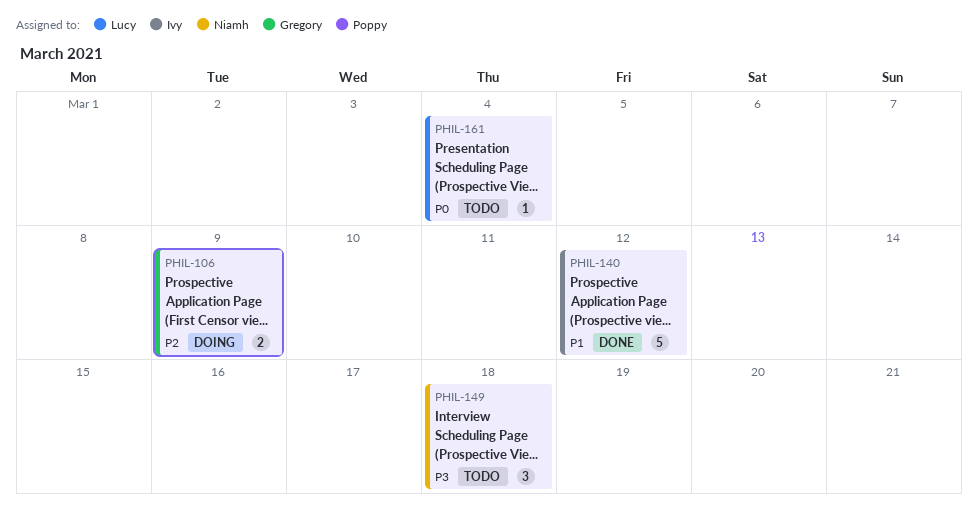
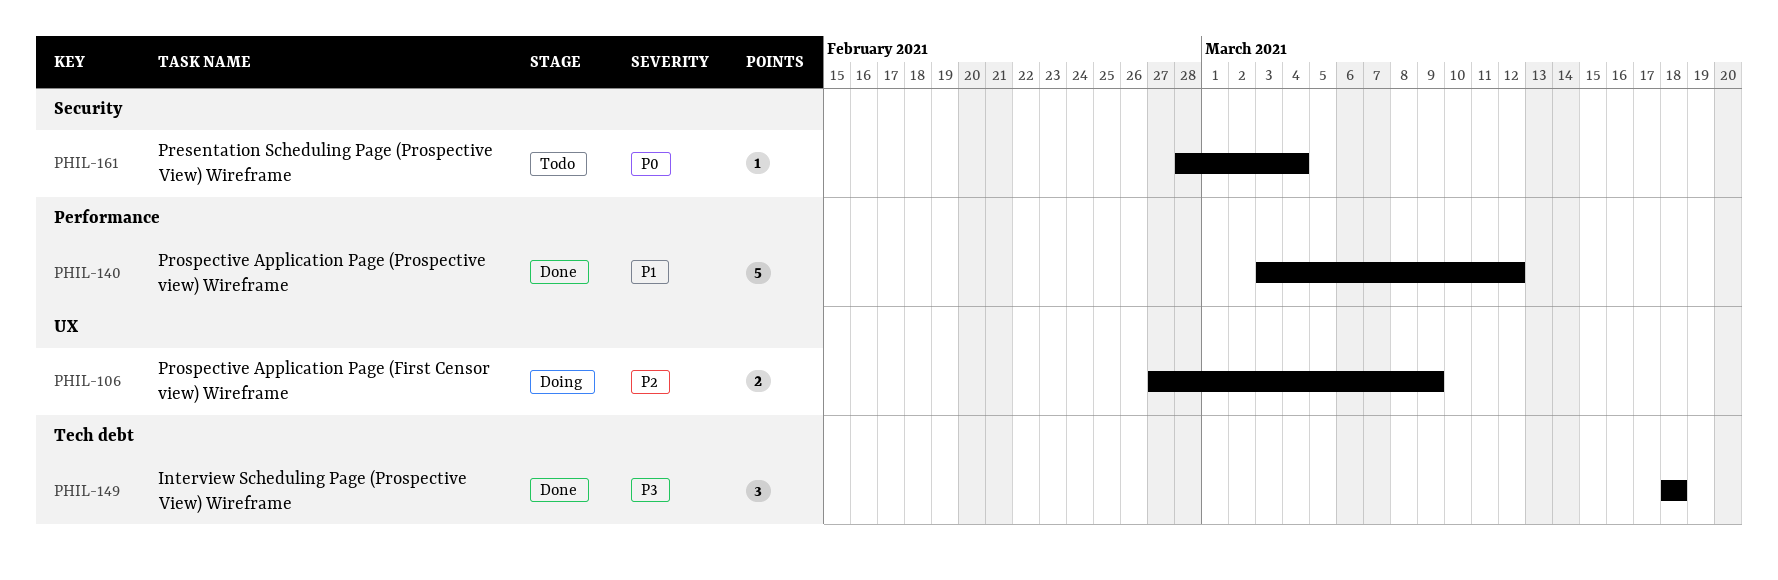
PHIL-149, status: Todo -> Done

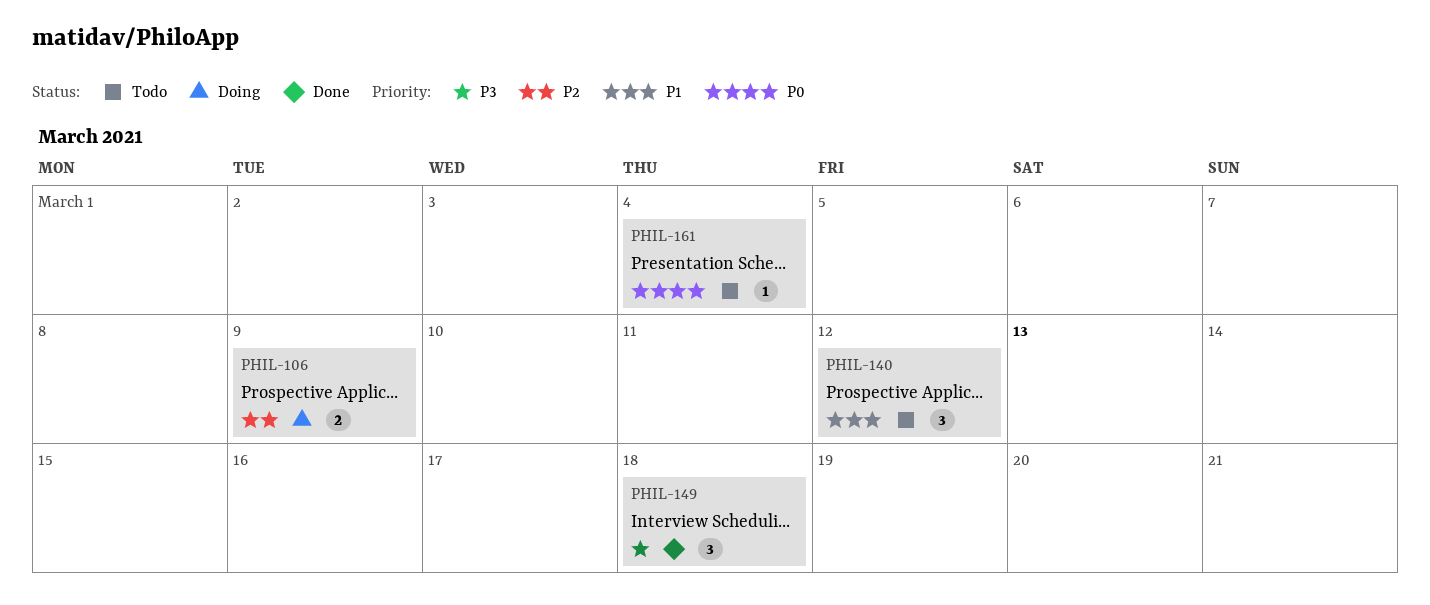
PHIL-140, status: Done -> Todo
PHIL-140, estimate: 5 -> 3

